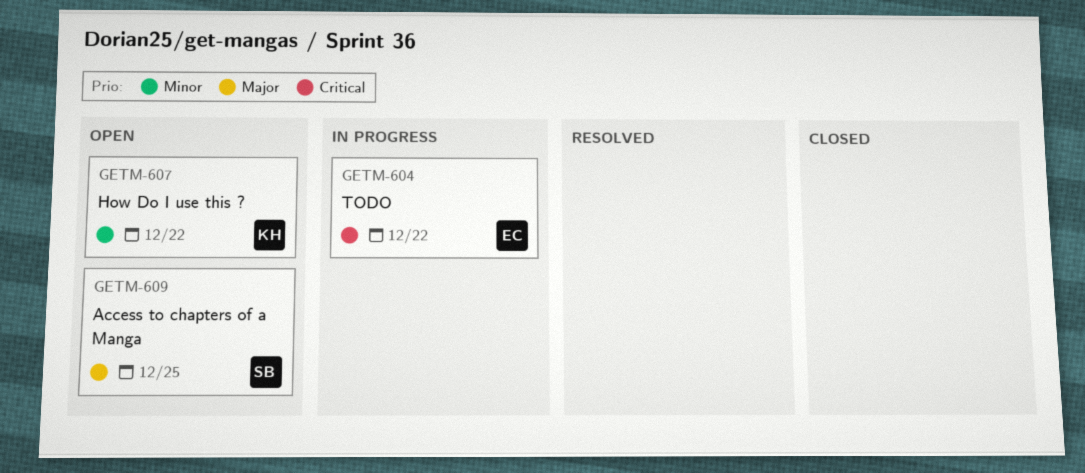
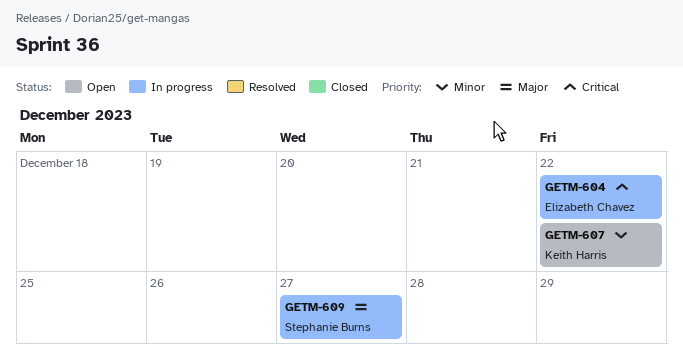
GETM-609, status: Open -> In progress
GETM-609, due: Dec 25 -> Dec 27

